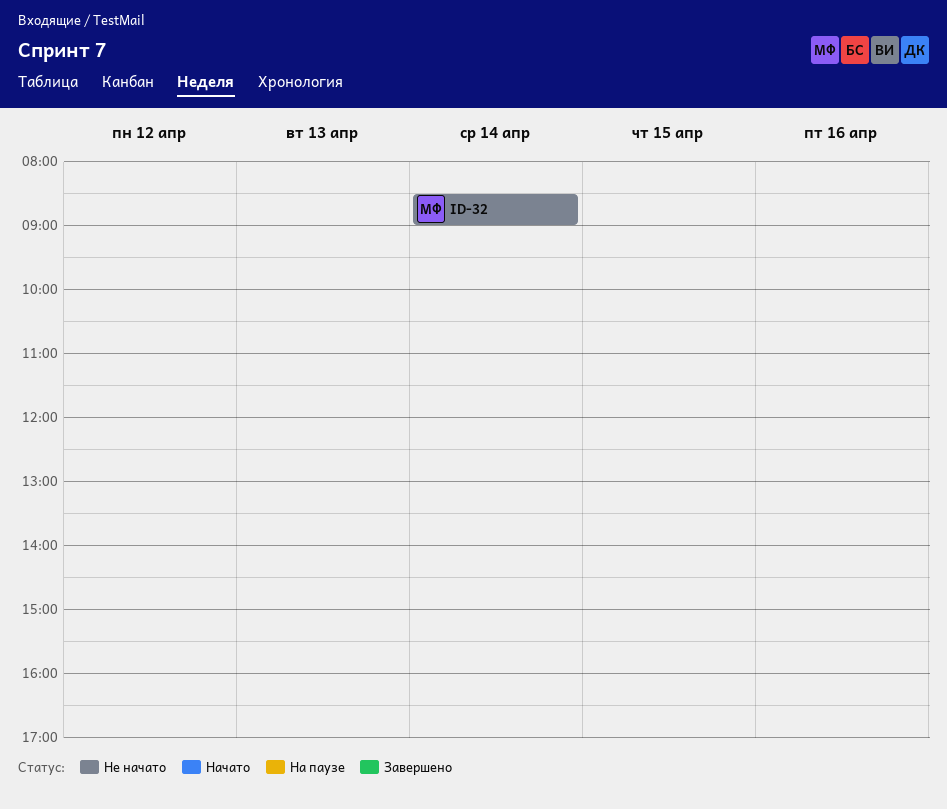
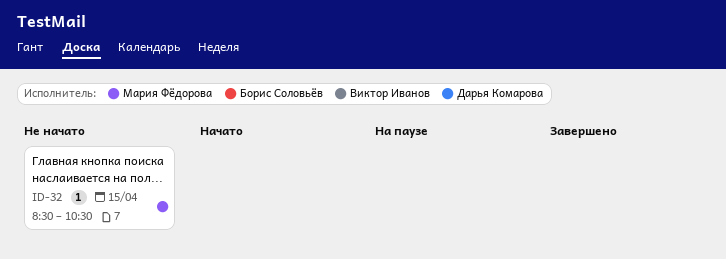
ID-32, day: Apr 14 -> Apr 15
ID-32, ends: 09:00 -> 10:30

